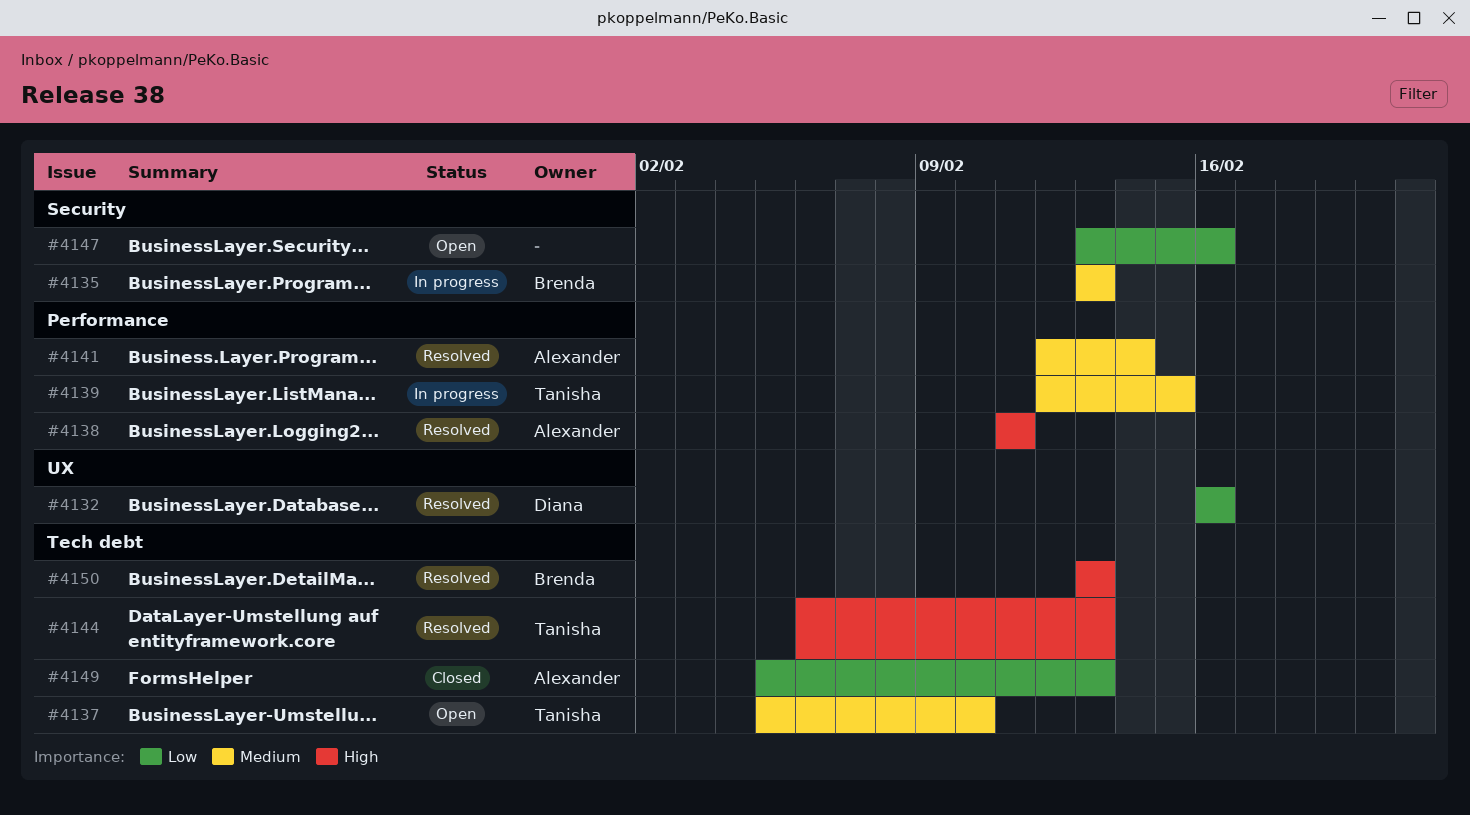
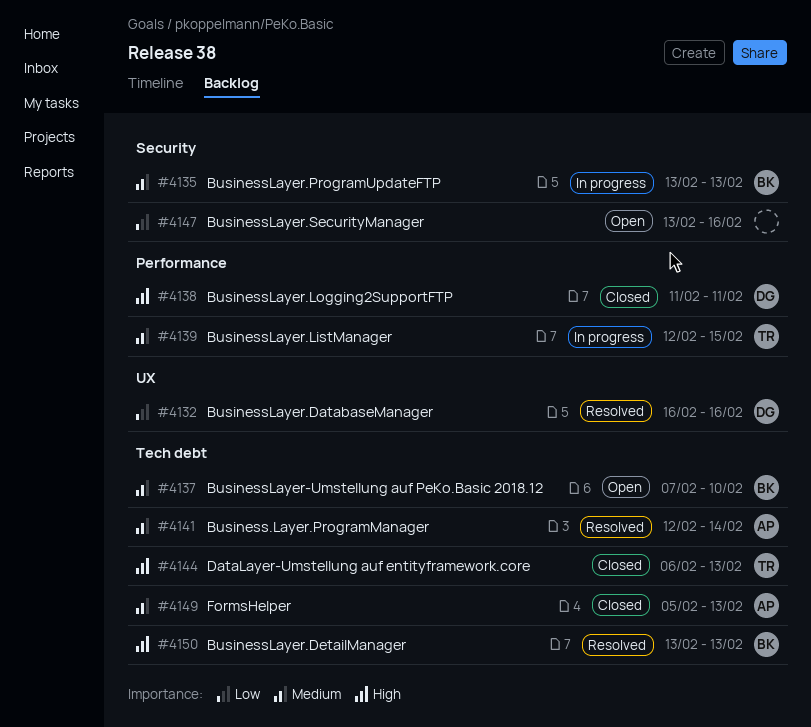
#4137, owner: Tanisha -> Brenda
#4137, start: Feb 5 -> Feb 7
#4138, status: Resolved -> Closed
#4138, owner: Alexander -> Diana
#4141, label: Performance -> Tech debt
#4144, status: Resolved -> Closed
#4149, priority: Low -> Medium

